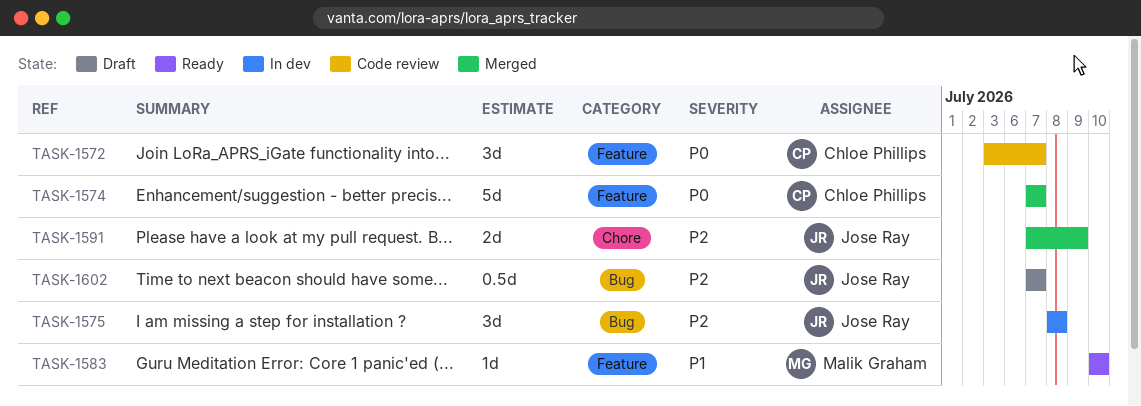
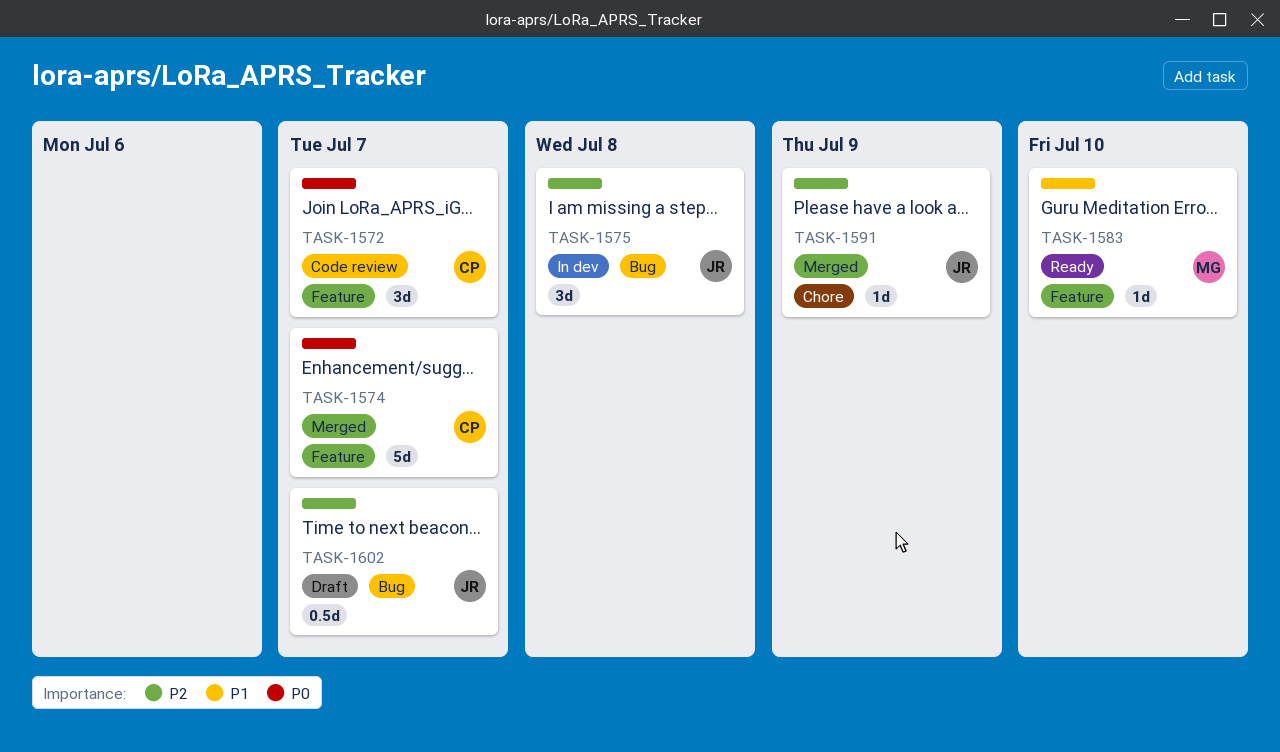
TASK-1591, estimate: 2d -> 1d

